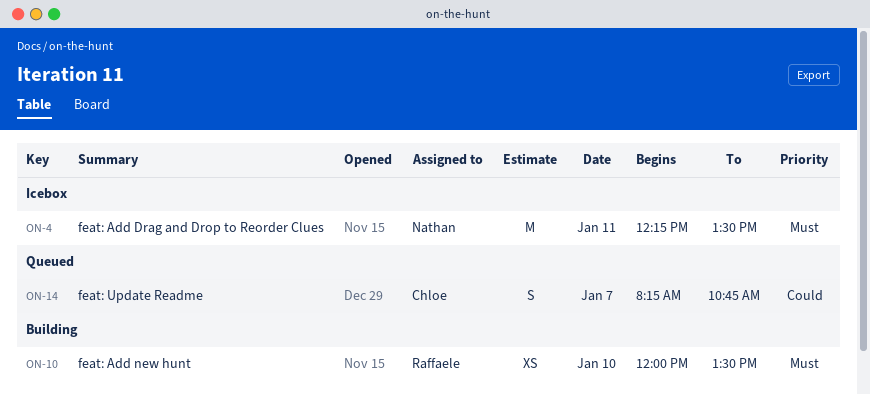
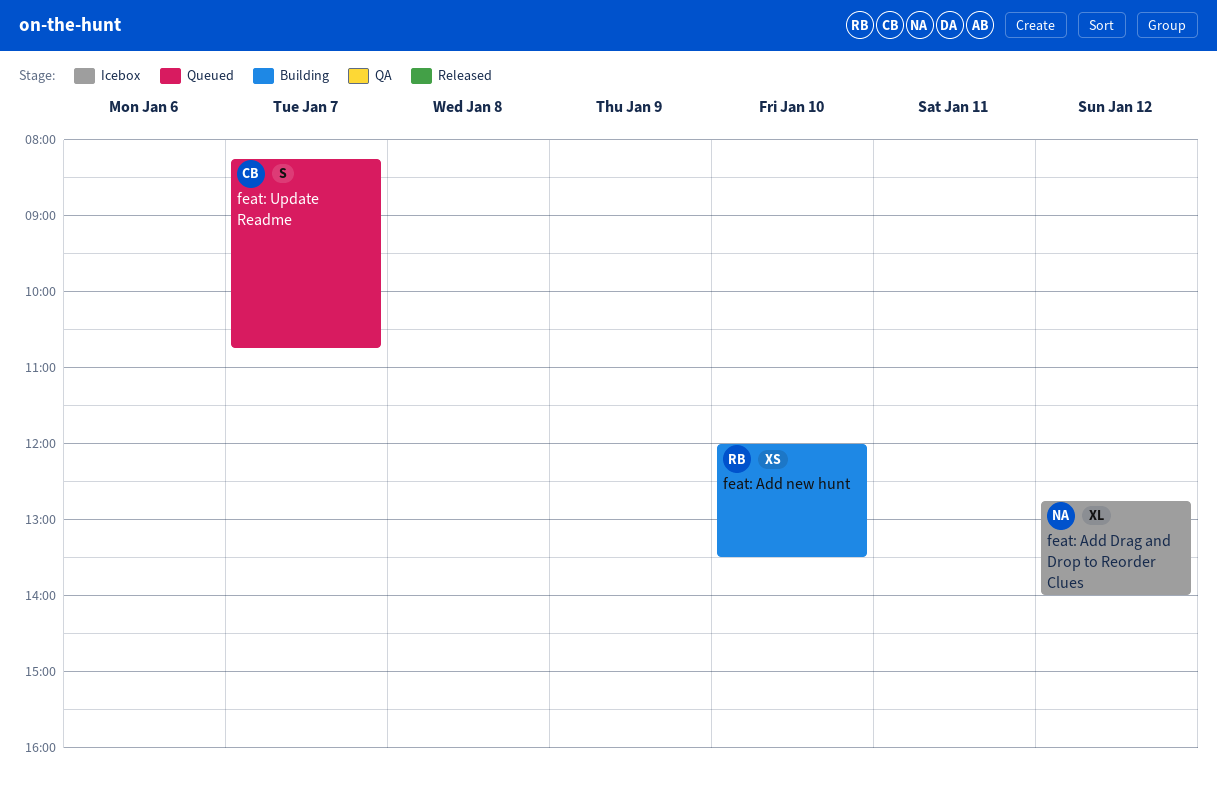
feat: Add Drag and Drop to Reorder Clues, estimate: M -> XL
feat: Add Drag and Drop to Reorder Clues, day: Jan 11 -> Jan 12
feat: Add Drag and Drop to Reorder Clues, begins: 12:15 -> 12:45
feat: Add Drag and Drop to Reorder Clues, ends: 13:30 -> 14:00

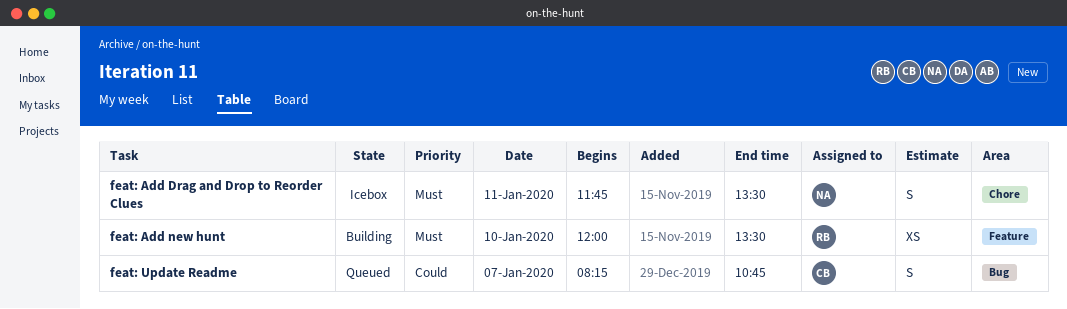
feat: Add Drag and Drop to Reorder Clues, estimate: XL -> S
feat: Add Drag and Drop to Reorder Clues, day: Jan 12 -> Jan 11
feat: Add Drag and Drop to Reorder Clues, begins: 12:45 -> 11:45
feat: Add Drag and Drop to Reorder Clues, ends: 14:00 -> 13:30

